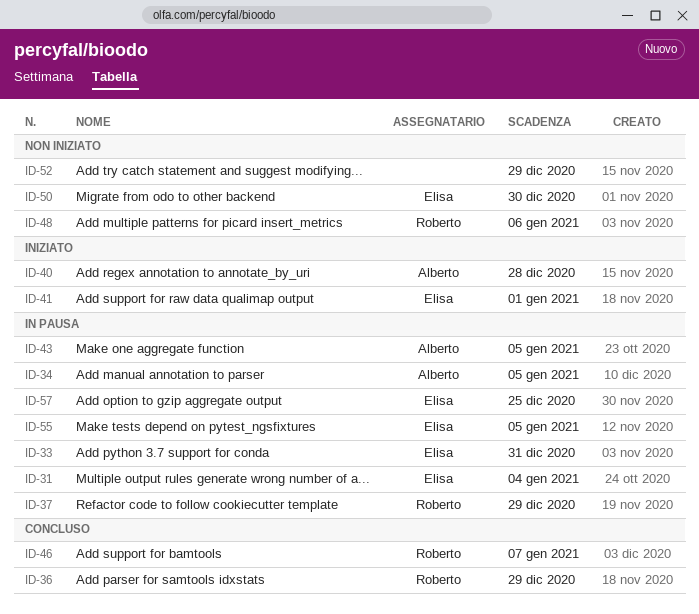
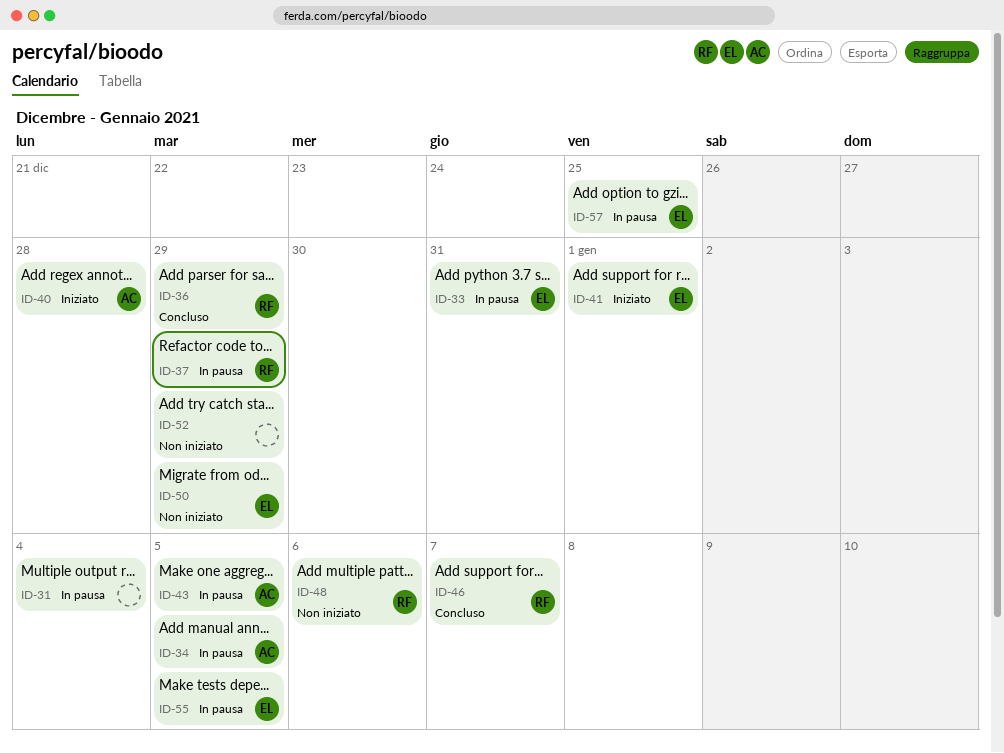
ID-31, owner: Elisa -> none
ID-50, due: Dec 30 -> Dec 29

